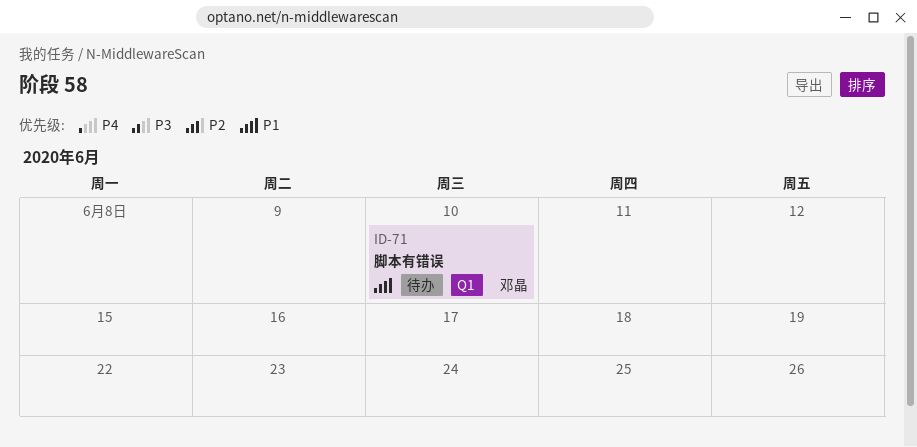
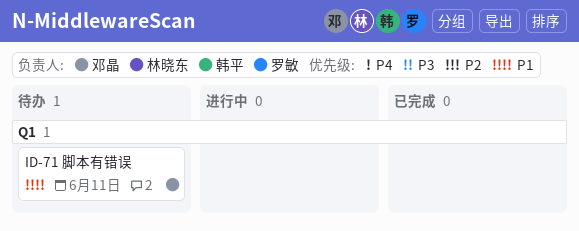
ID-71, due: Jun 10 -> Jun 11

